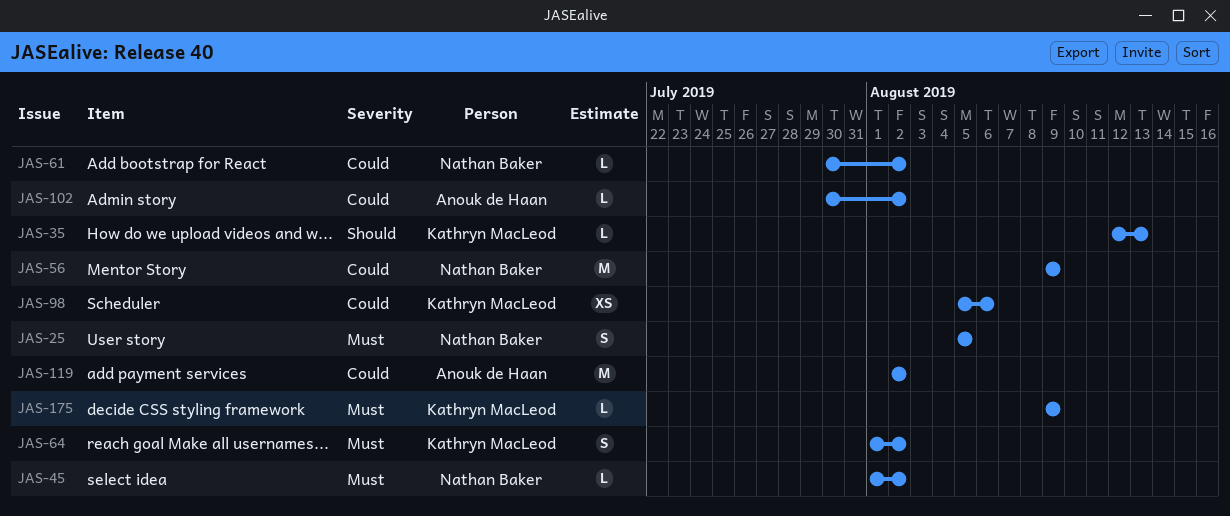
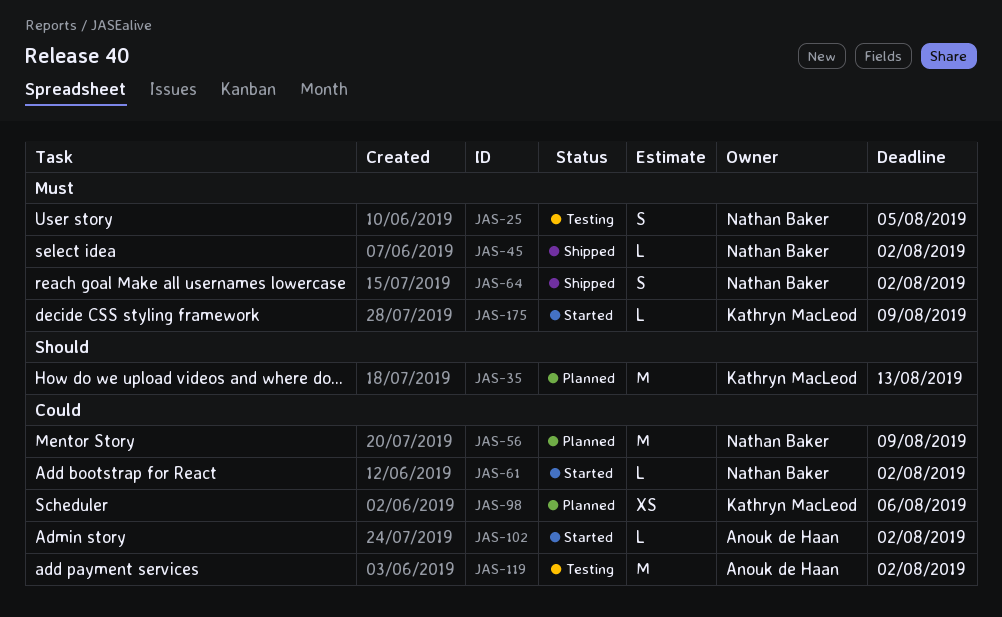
JAS-35, estimate: L -> M
JAS-64, owner: Kathryn MacLeod -> Nathan Baker

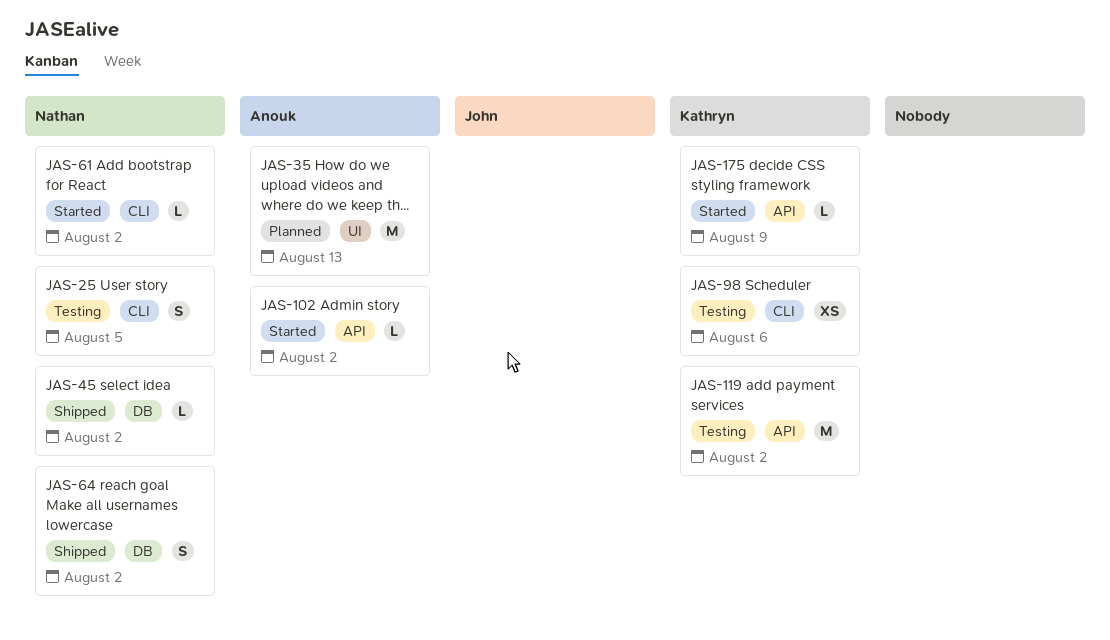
JAS-35, owner: Kathryn MacLeod -> Anouk de Haan
JAS-56: present -> none
JAS-98, status: Planned -> Testing
JAS-119, owner: Anouk de Haan -> Kathryn MacLeod

